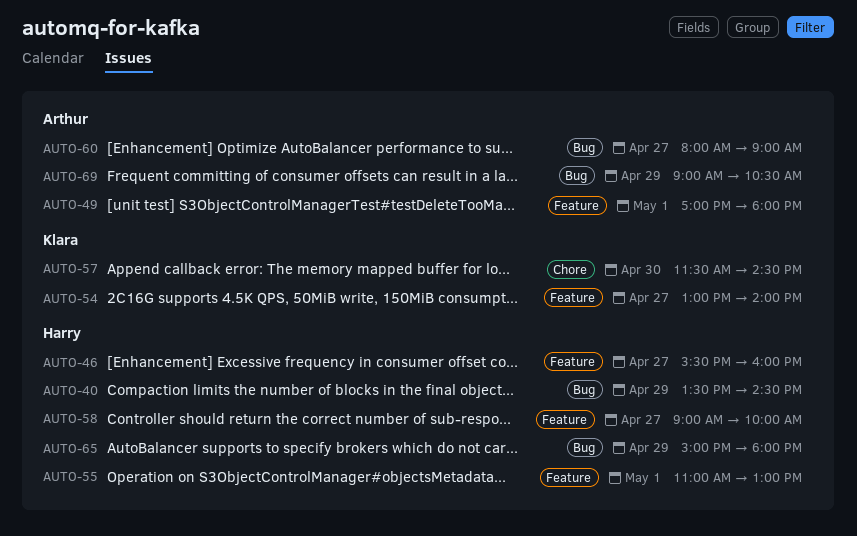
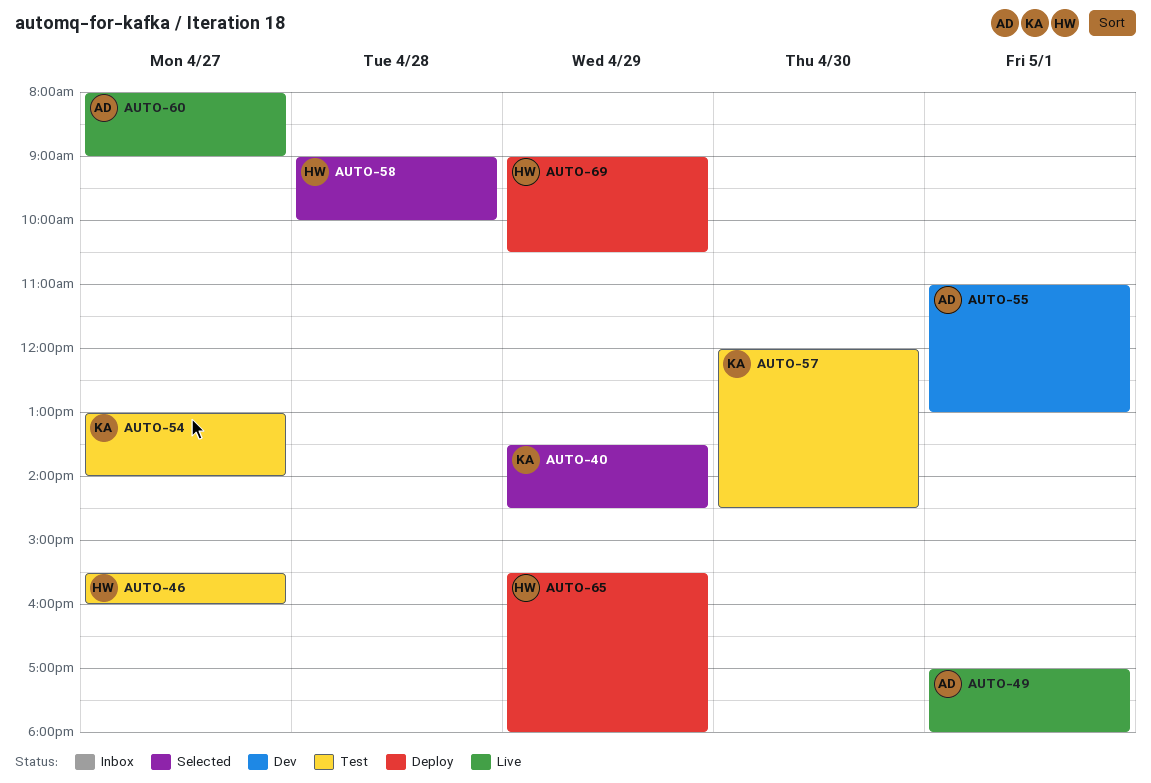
AUTO-40, owner: Harry -> Klara
AUTO-55, owner: Harry -> Arthur
AUTO-57, begins: 11:30 -> 12:00
AUTO-58, day: Apr 27 -> Apr 28
AUTO-65, begins: 15:00 -> 15:30
AUTO-69, owner: Arthur -> Harry

